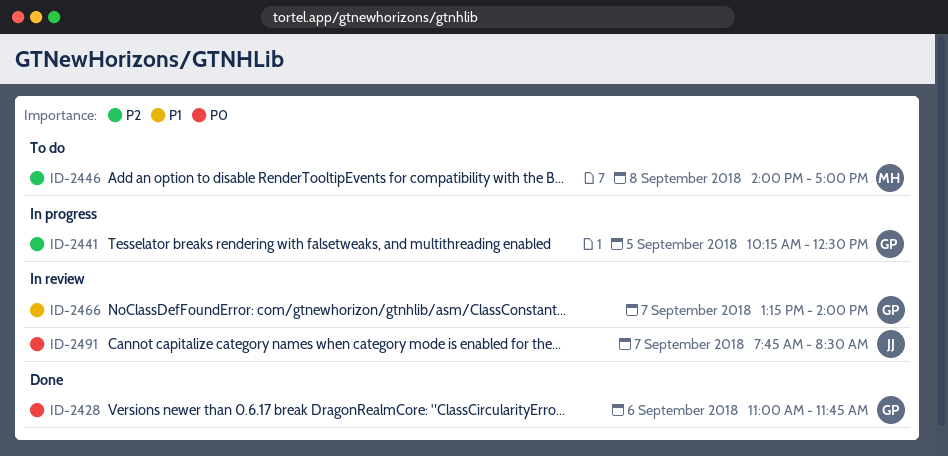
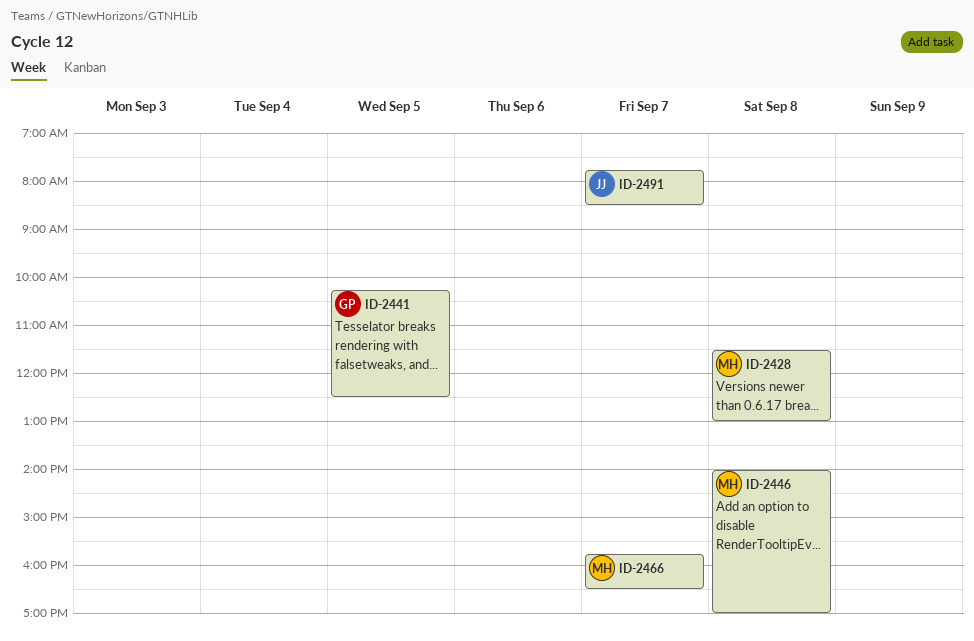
ID-2428, owner: GP -> MH
ID-2428, day: Sep 6 -> Sep 8
ID-2428, begins: 11:00 -> 11:30
ID-2428, ends: 11:45 -> 13:00
ID-2466, owner: GP -> MH
ID-2466, begins: 13:15 -> 15:45
ID-2466, ends: 14:00 -> 16:30

